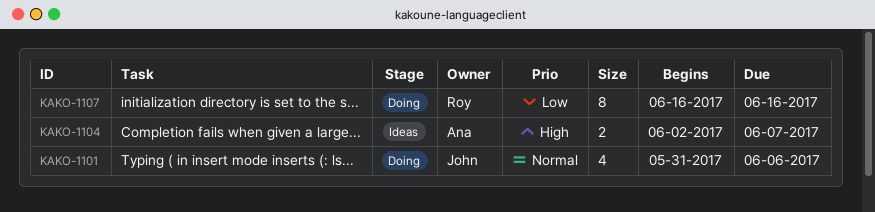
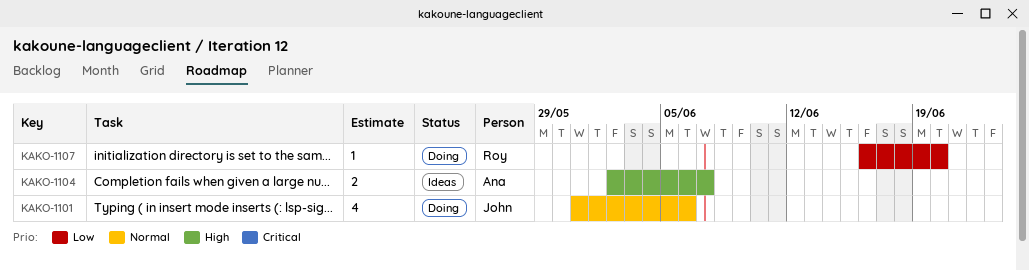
KAKO-1107, estimate: 8 -> 1
KAKO-1107, due: Jun 16 -> Jun 20

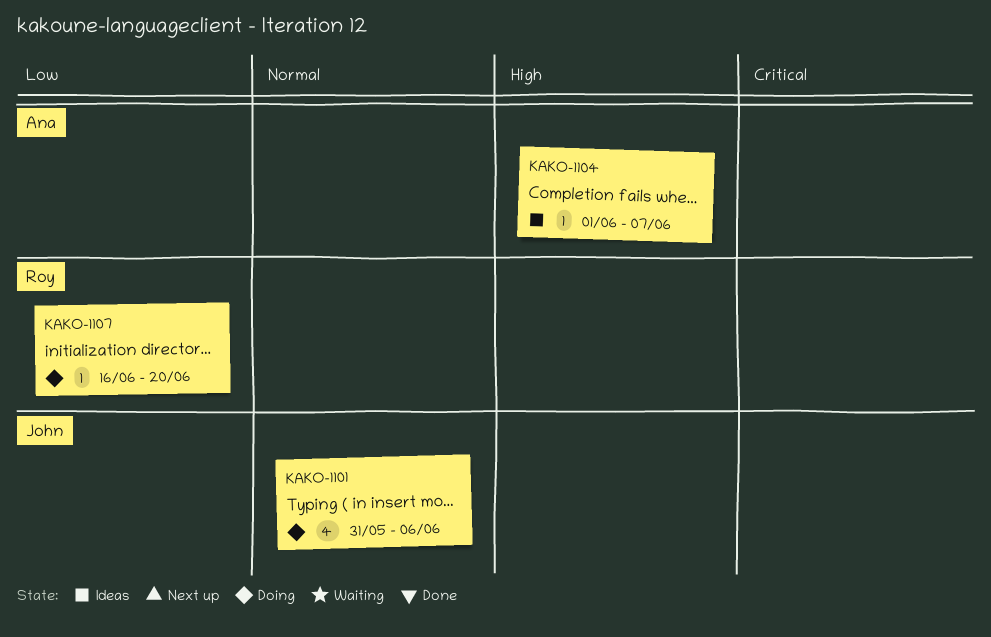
KAKO-1104, estimate: 2 -> 1
KAKO-1104, start: Jun 2 -> Jun 1

